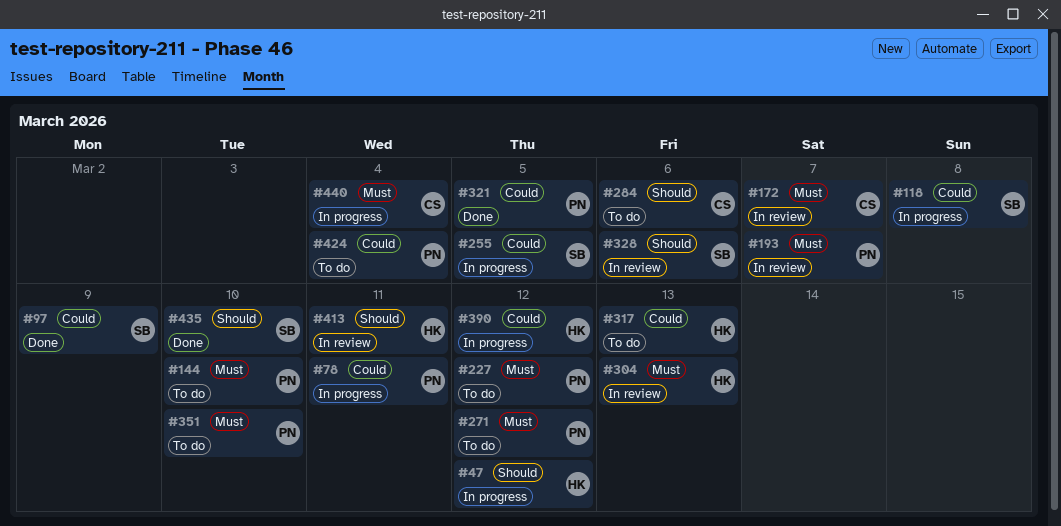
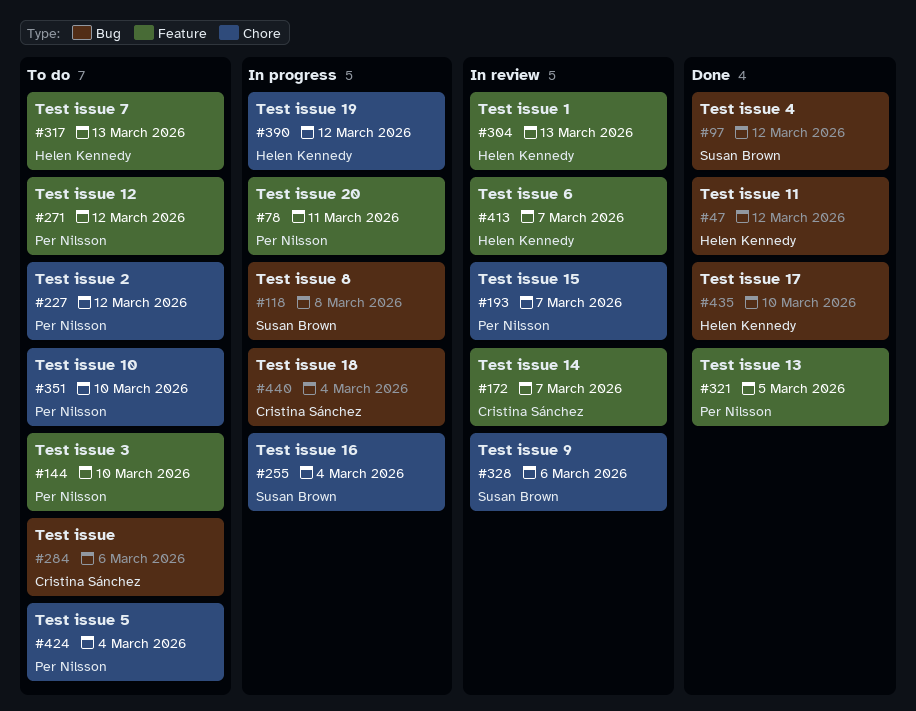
#47, status: In progress -> Done
#97, due: Mar 9 -> Mar 12
#255, due: Mar 5 -> Mar 4
#413, due: Mar 11 -> Mar 7
#435, owner: Susan Brown -> Helen Kennedy

